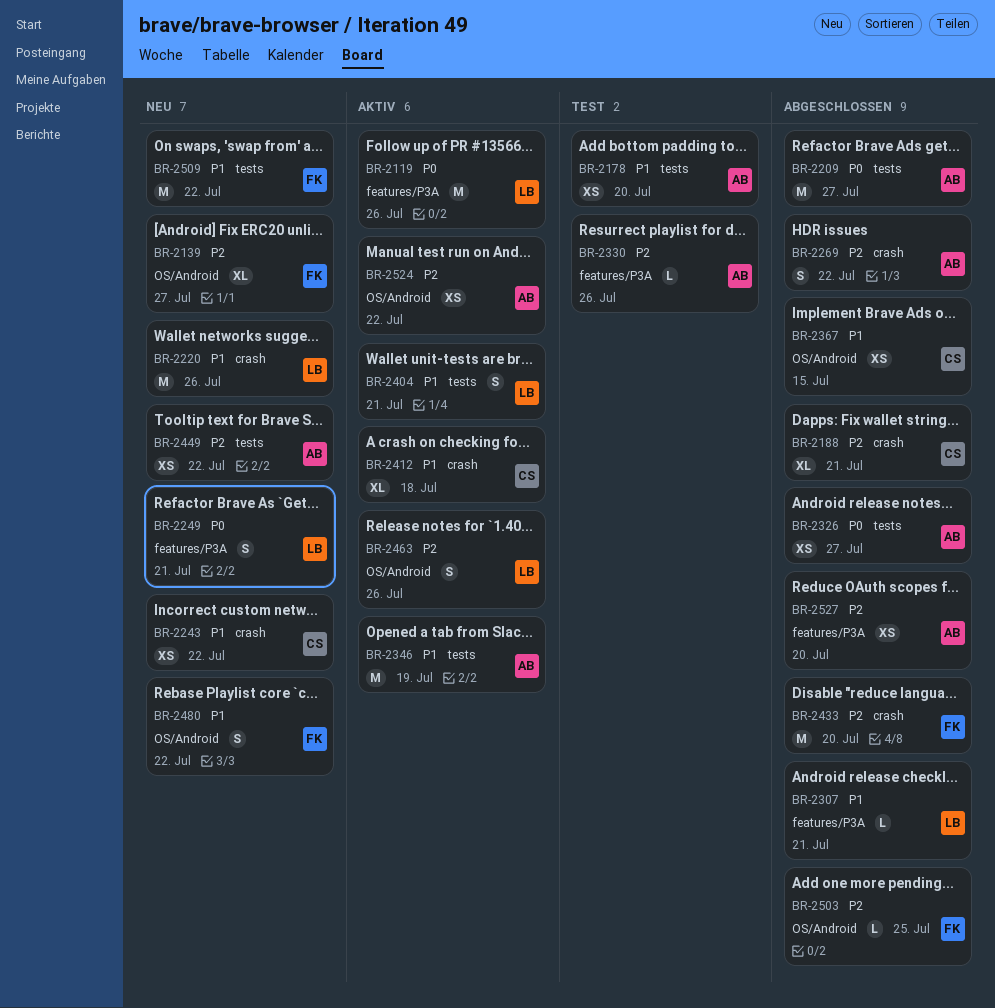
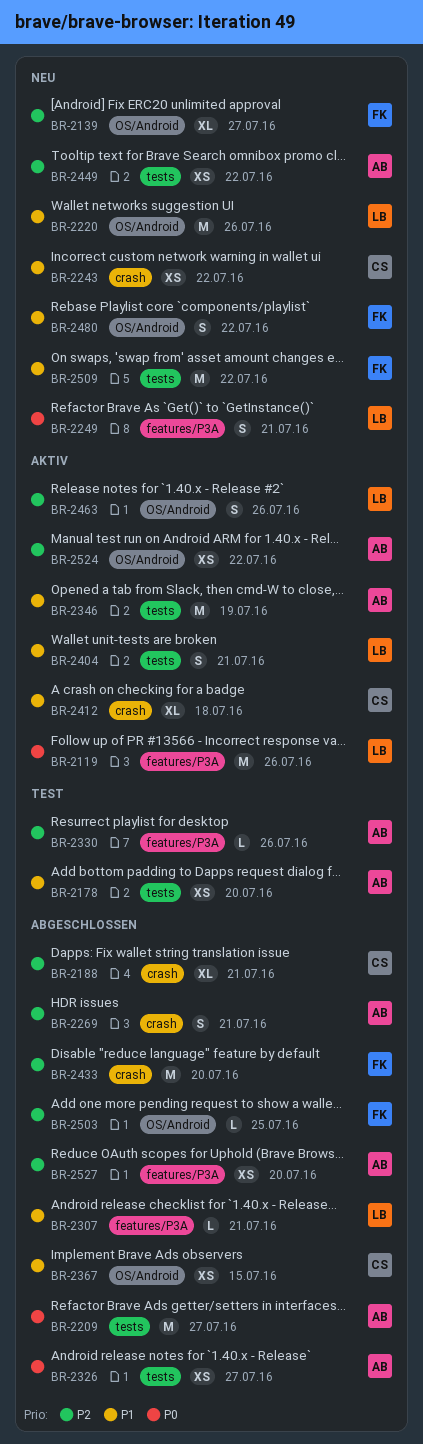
BR-2220, label: crash -> OS/Android
BR-2269, due: Jul 22 -> Jul 21

